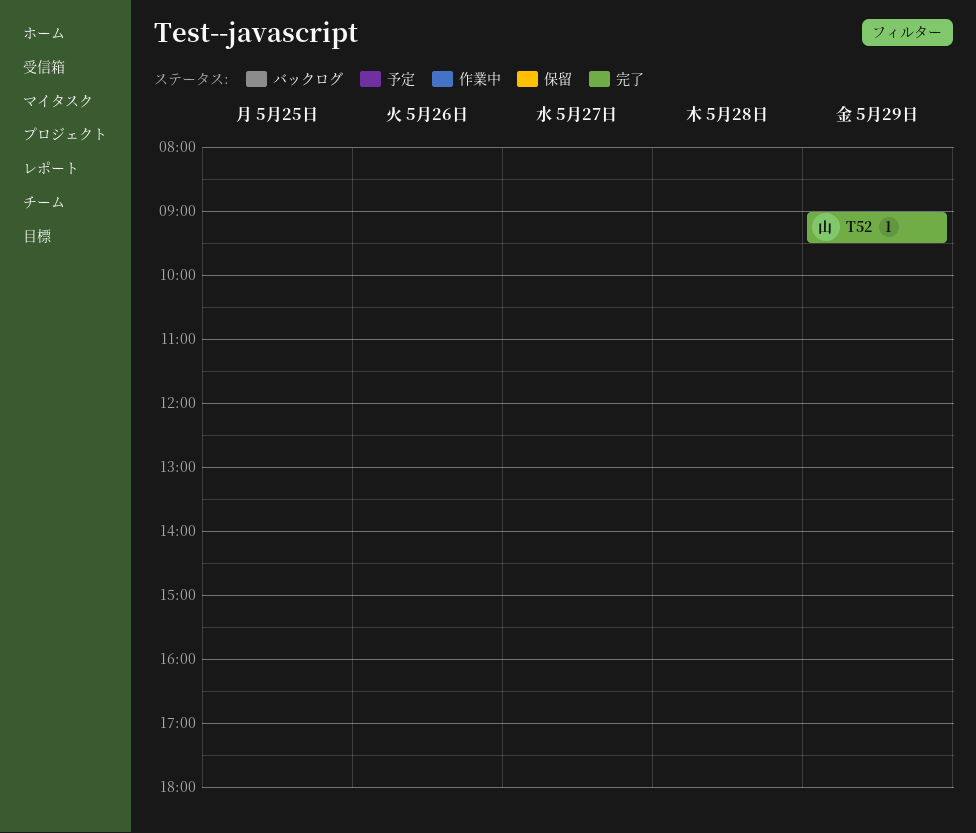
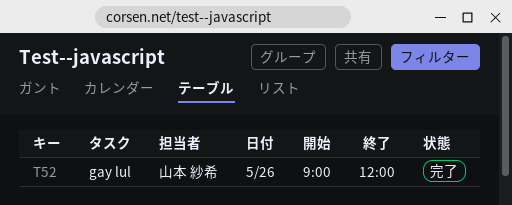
T52, day: May 29 -> May 26
T52, ends: 09:30 -> 12:00

